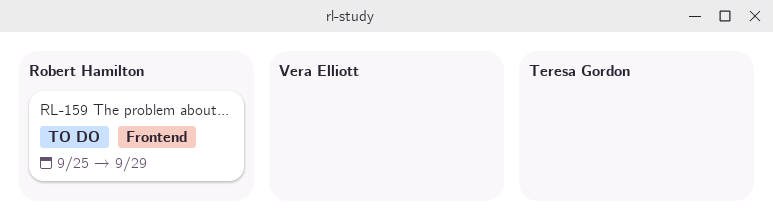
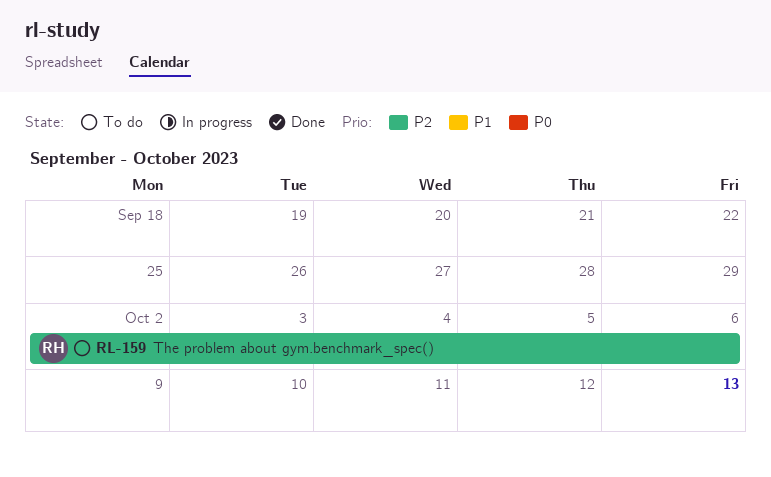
RL-159, start: Sep 25 -> Oct 2
RL-159, due: Sep 29 -> Oct 6

